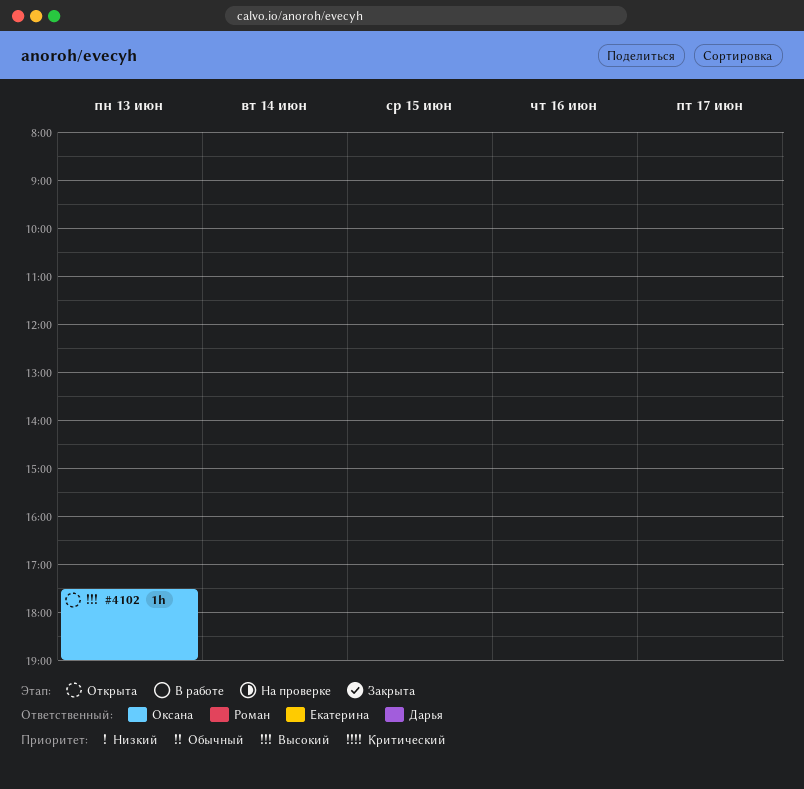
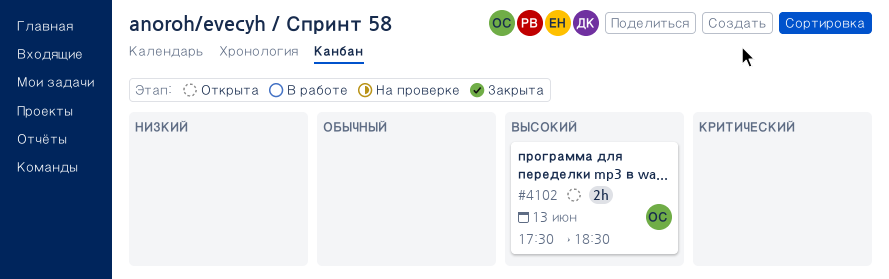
#4102, estimate: 1h -> 2h
#4102, ends: 19:00 -> 18:30

